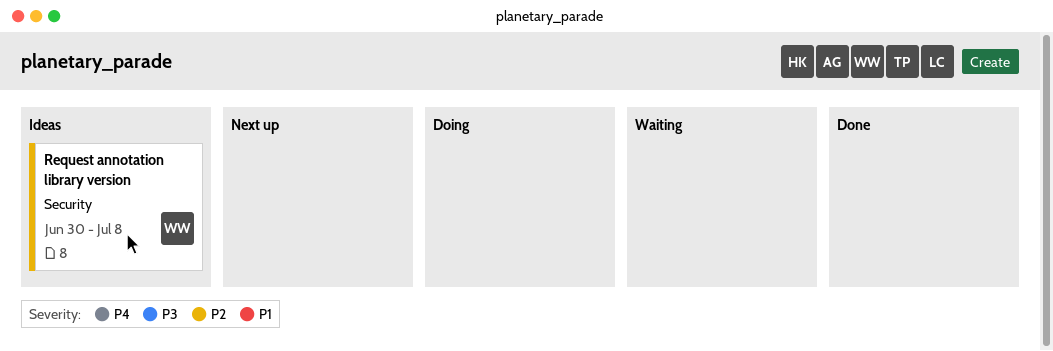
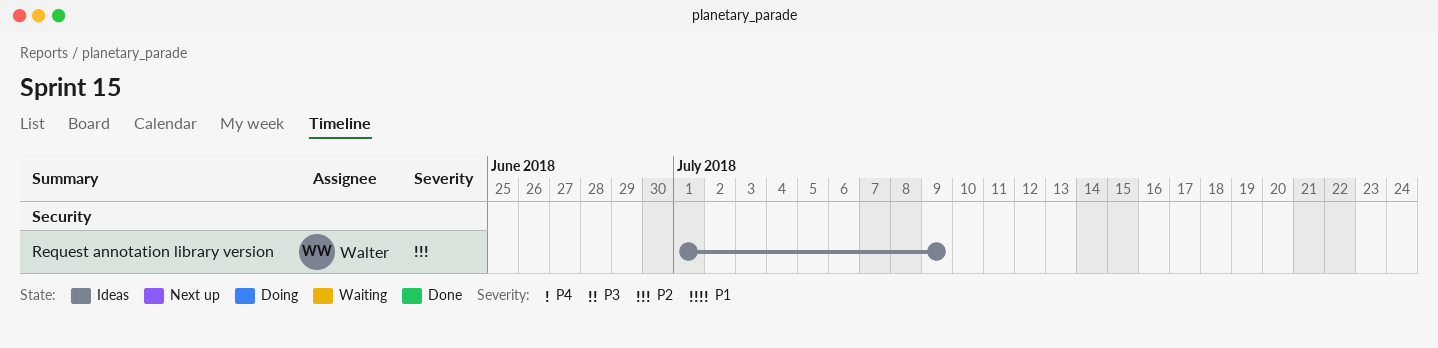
Request annotation library version, start: Jun 30 -> Jul 1
Request annotation library version, due: Jul 8 -> Jul 9

